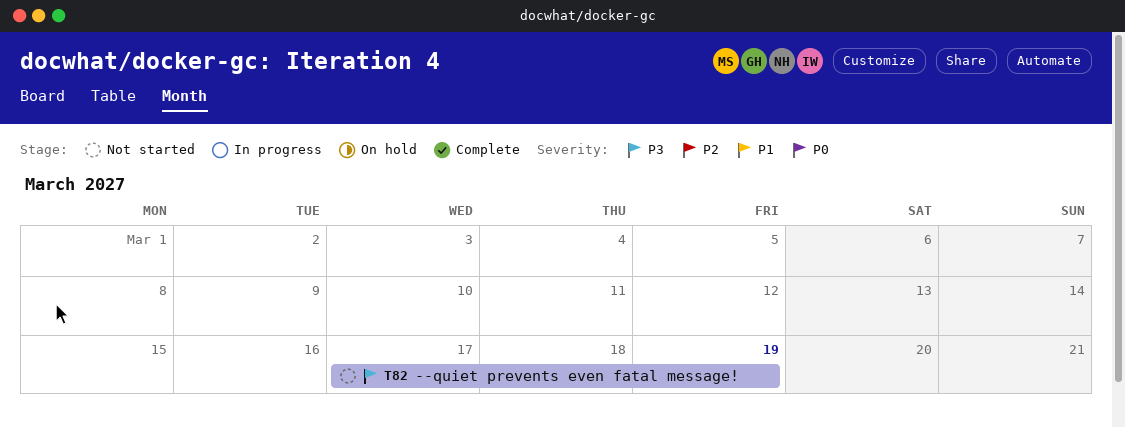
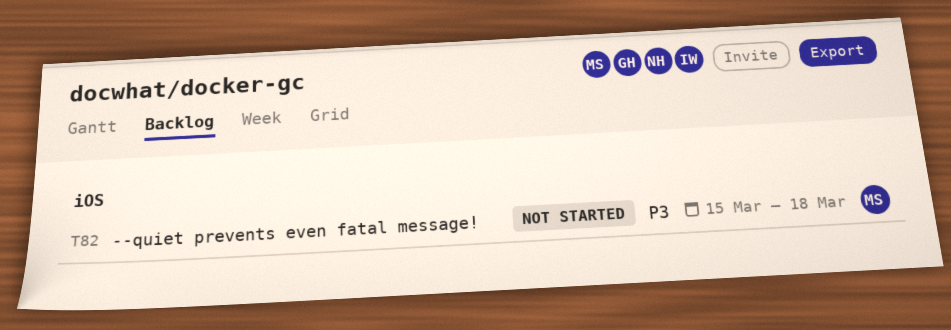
T82, start: Mar 17 -> Mar 15
T82, due: Mar 19 -> Mar 18

